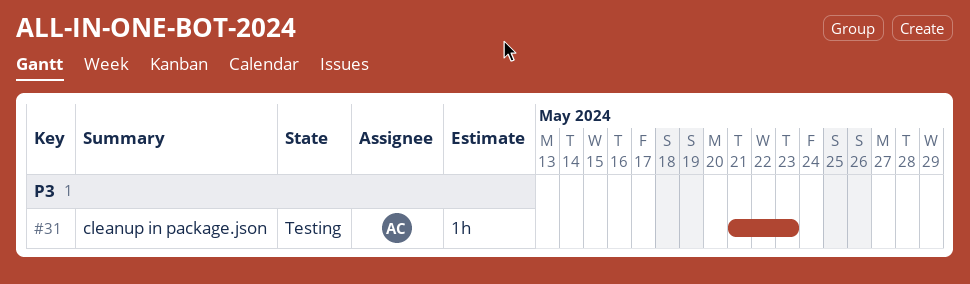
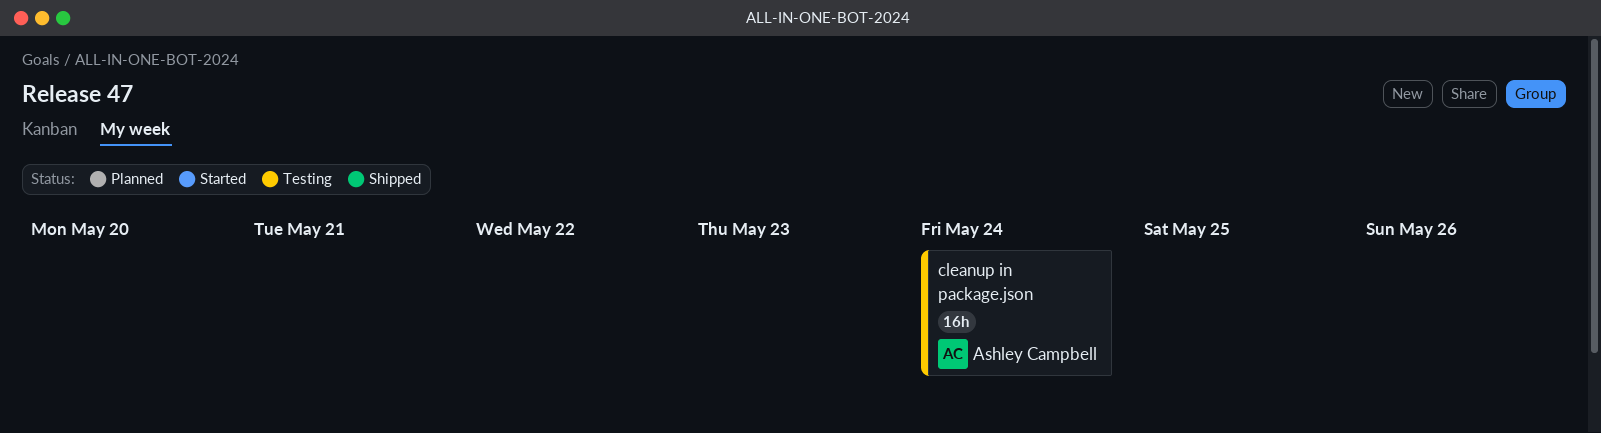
cleanup in package.json, estimate: 1h -> 16h
cleanup in package.json, due: May 23 -> May 24

